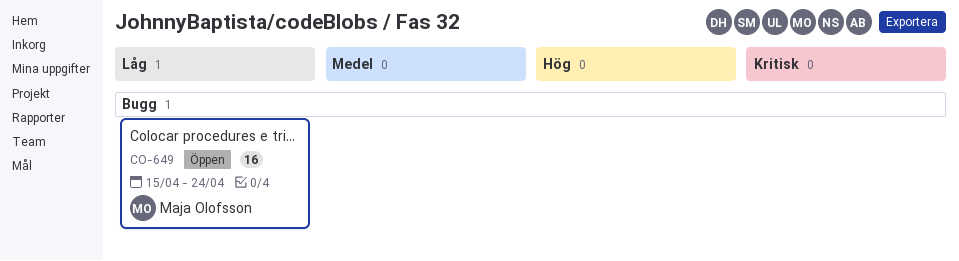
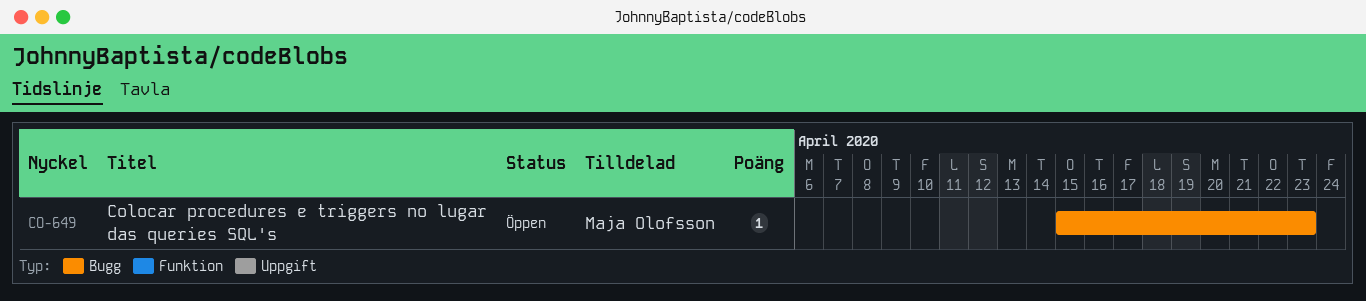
CO-649, estimate: 16 -> 1
CO-649, due: Apr 24 -> Apr 23

